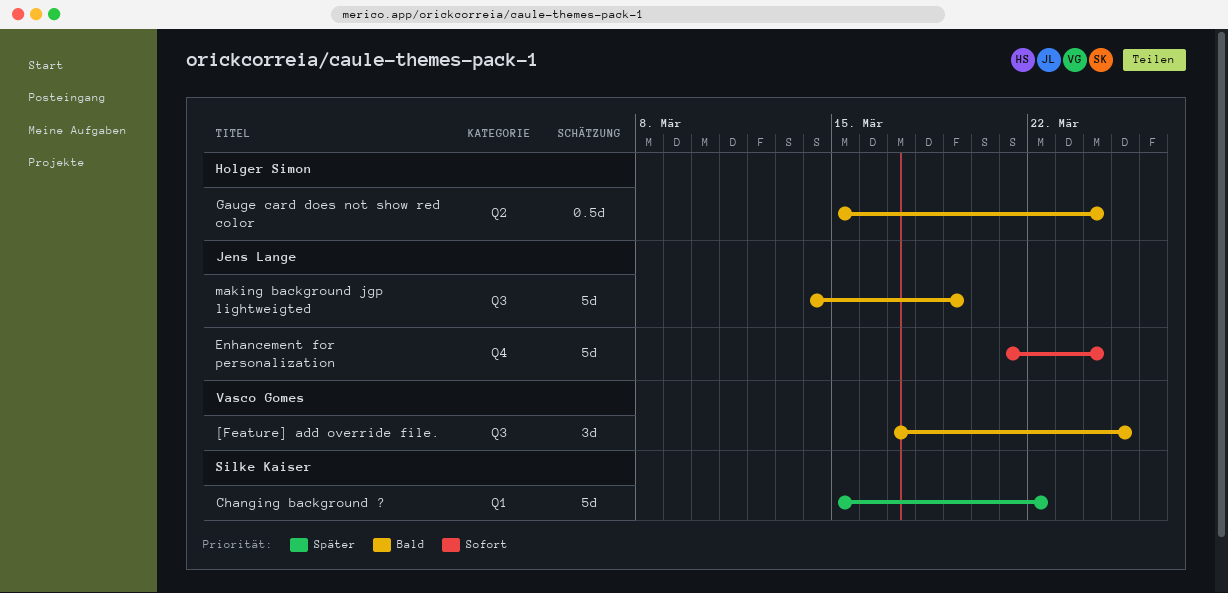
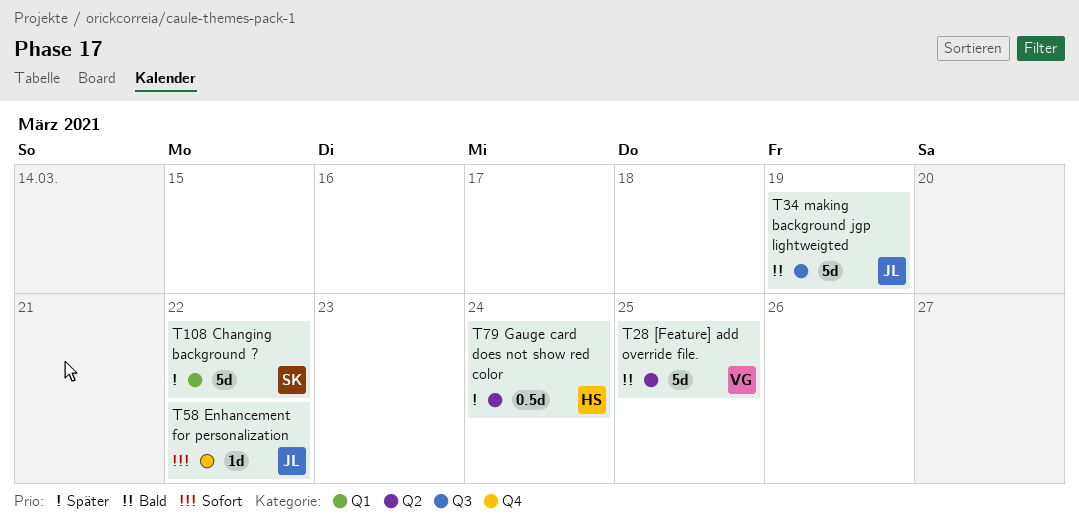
[Feature] add override file., label: Q3 -> Q2
[Feature] add override file., estimate: 3d -> 5d
Enhancement for personalization, estimate: 5d -> 1d
Enhancement for personalization, due: Mar 24 -> Mar 22
Gauge card does not show red color, priority: Bald -> Später

